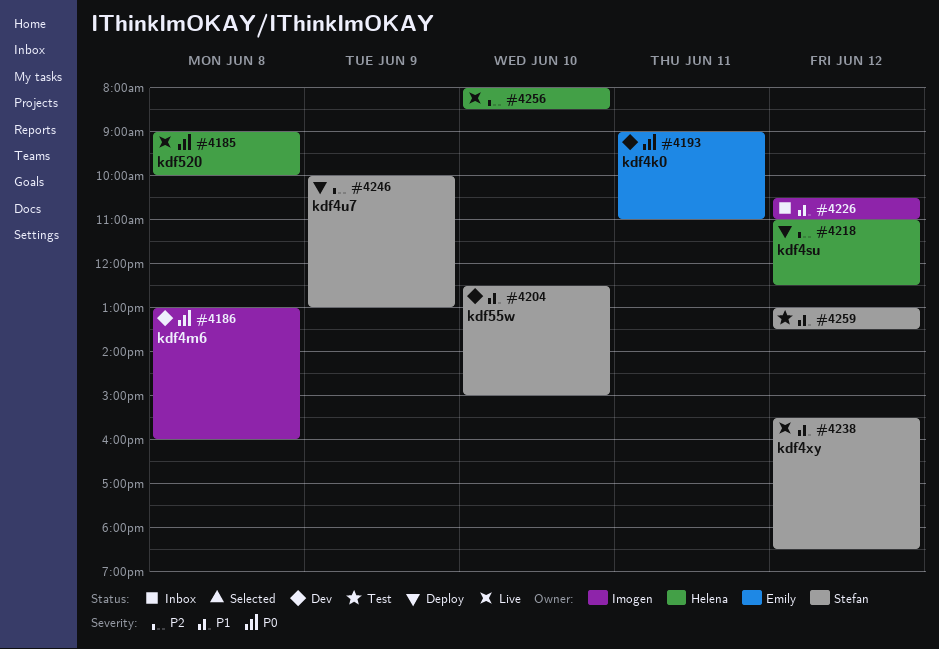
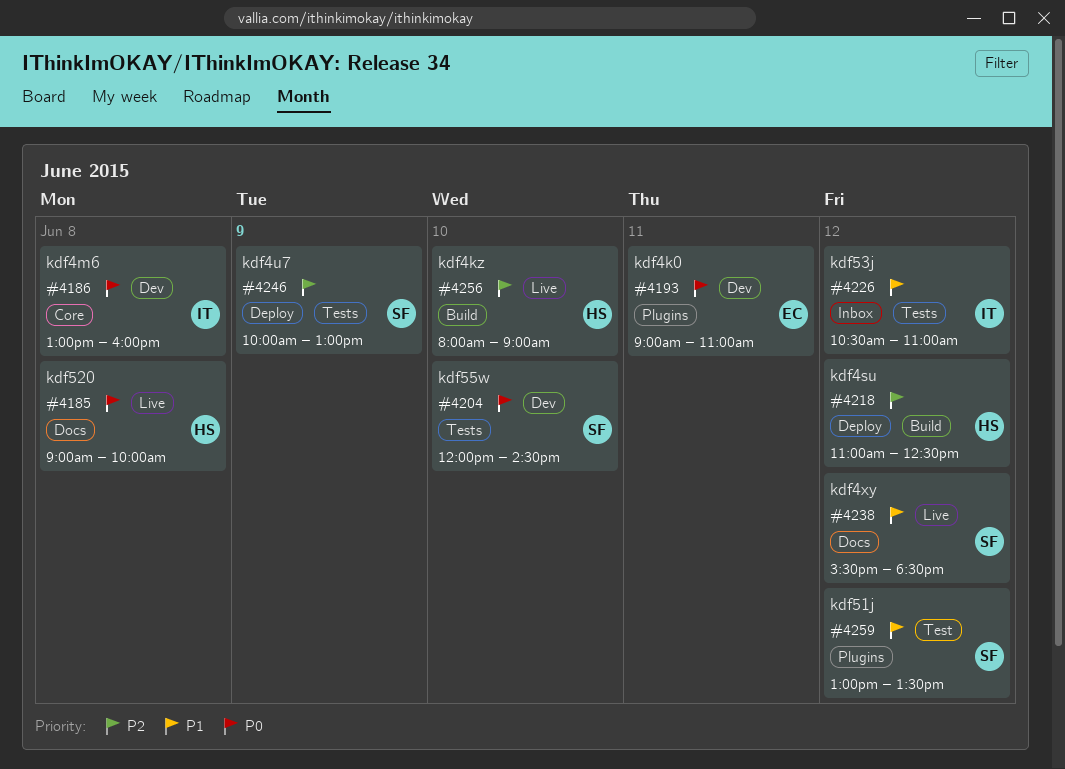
#4204, priority: P1 -> P0
#4204, begins: 12:30 -> 12:00
#4204, ends: 15:00 -> 14:30
#4256, ends: 08:30 -> 09:00

